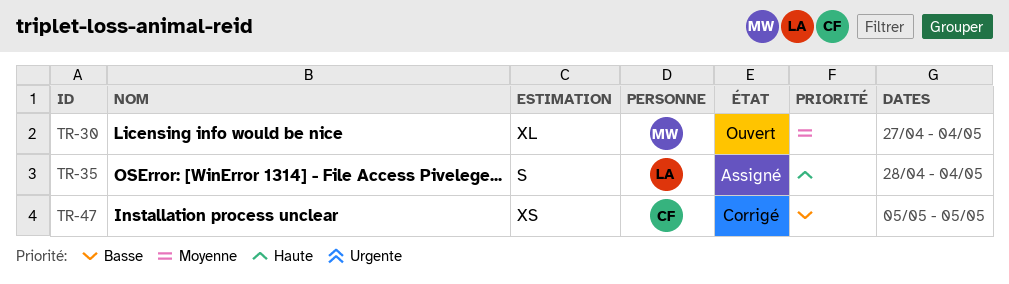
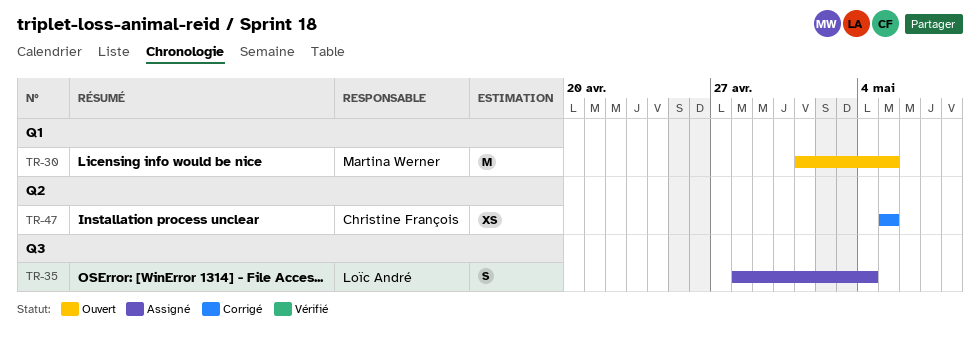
TR-30, estimate: XL -> M
TR-30, start: Apr 27 -> May 1
TR-30, due: May 4 -> May 5

